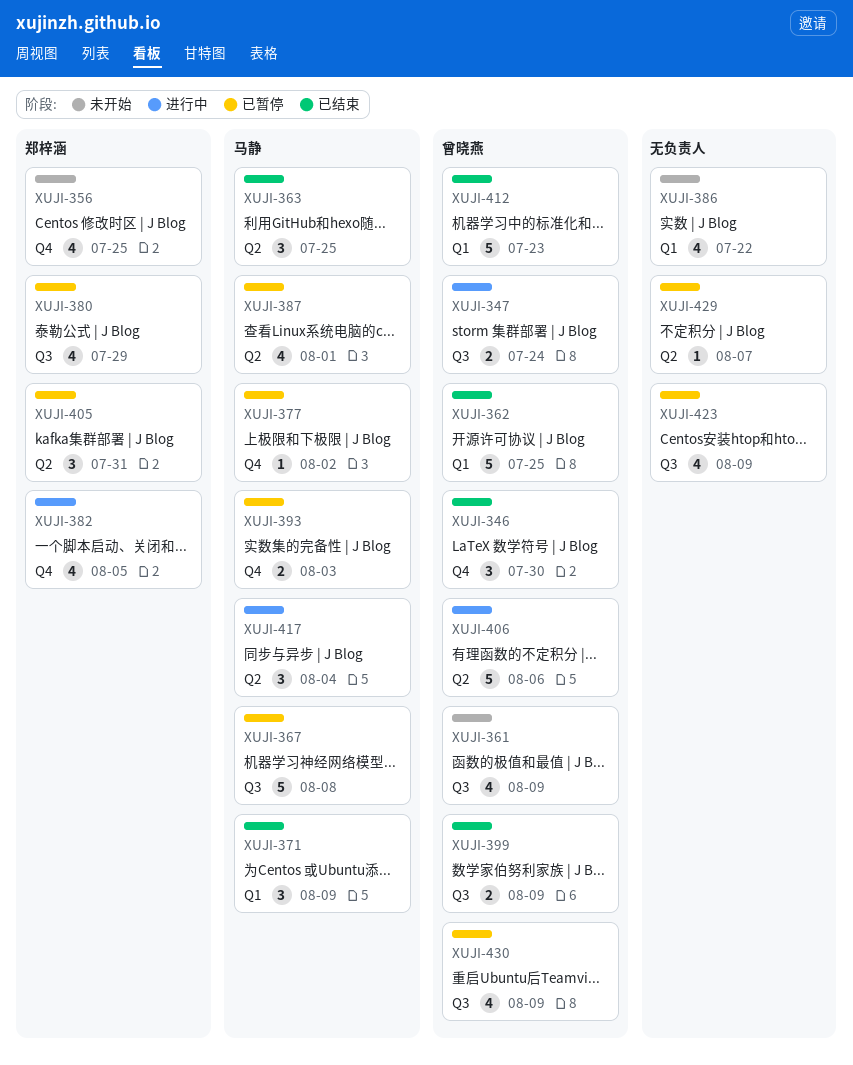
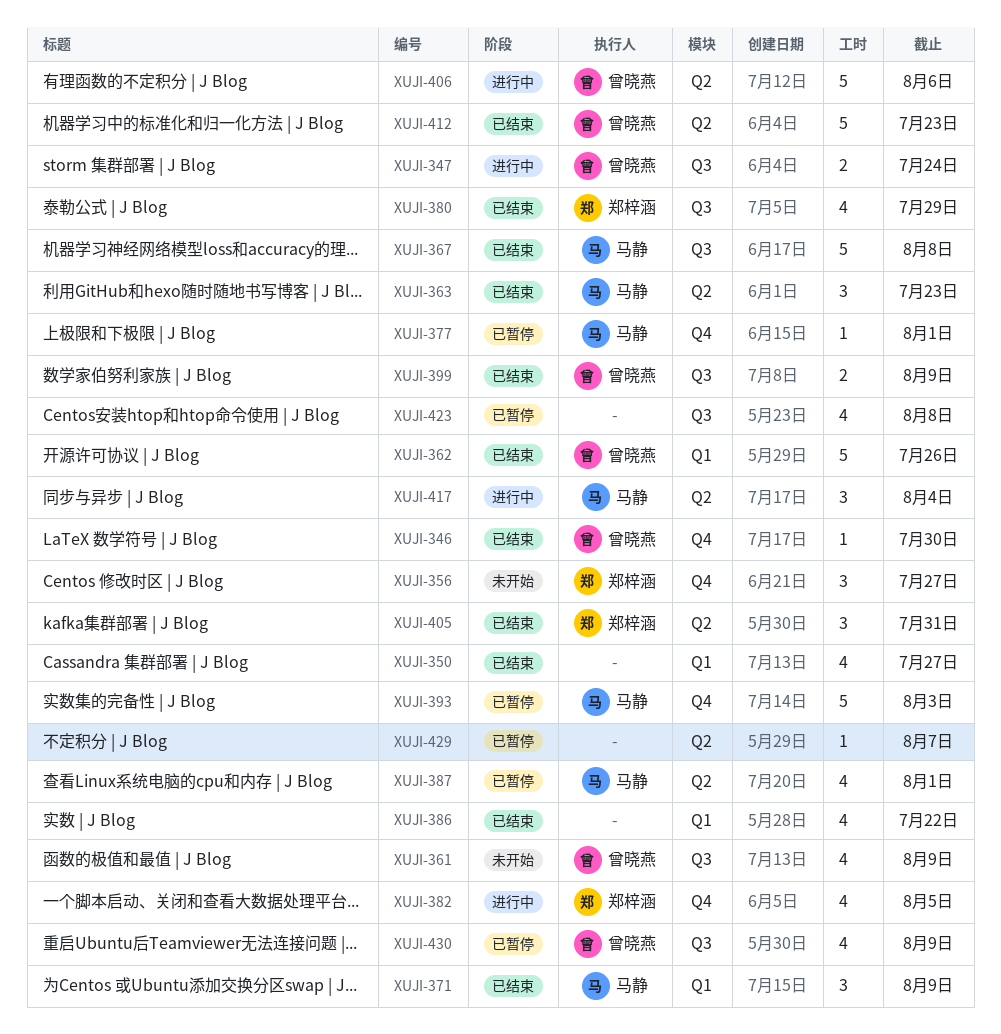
XUJI-346, estimate: 3 -> 1
XUJI-350: none -> present
XUJI-356, estimate: 4 -> 3
XUJI-356, due: Jul 25 -> Jul 27
XUJI-362, due: Jul 25 -> Jul 26
XUJI-363, due: Jul 25 -> Jul 23
XUJI-367, status: 已暂停 -> 已结束
XUJI-377, due: Aug 2 -> Aug 1
XUJI-380, status: 已暂停 -> 已结束
XUJI-386, status: 未开始 -> 已结束
XUJI-393, estimate: 2 -> 5
XUJI-405, status: 已暂停 -> 已结束
XUJI-412, label: Q1 -> Q2
XUJI-423, due: Aug 9 -> Aug 8

